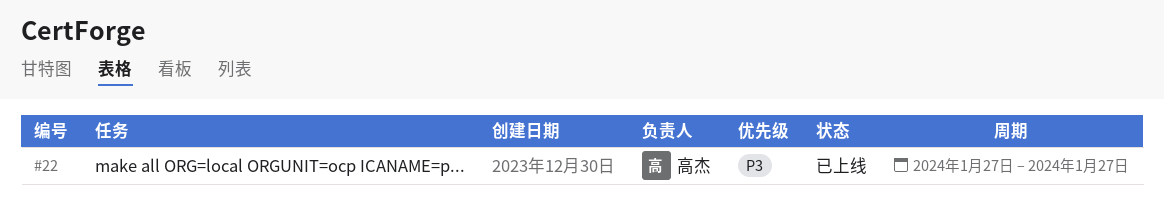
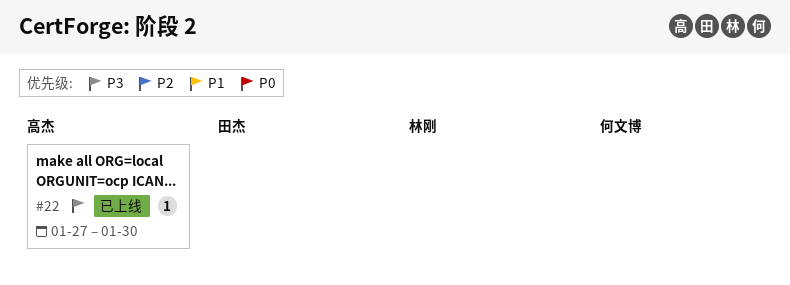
#22, due: Jan 27 -> Jan 30

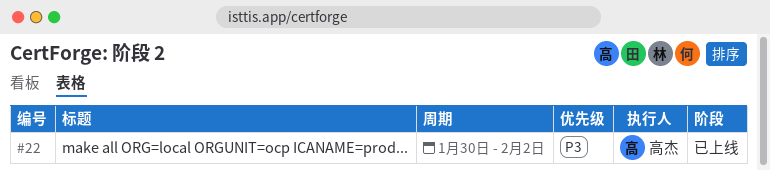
#22, start: Jan 27 -> Jan 30
#22, due: Jan 30 -> Feb 2

